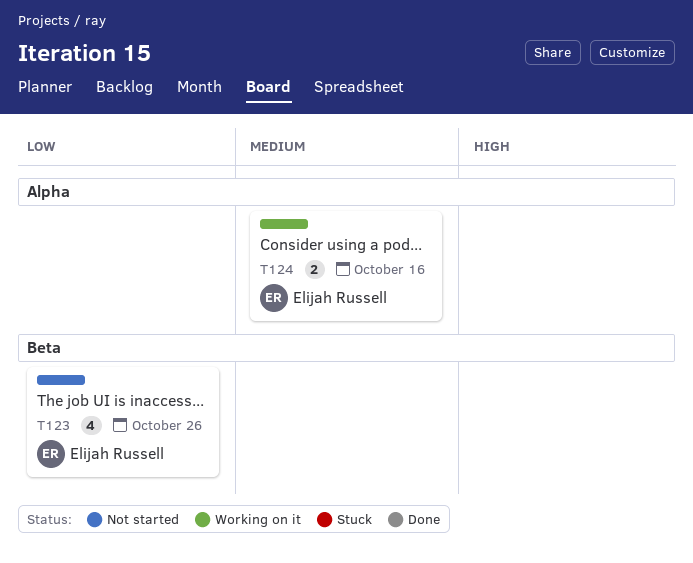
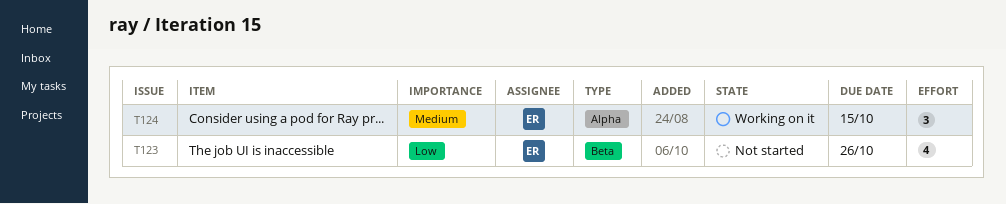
T124, estimate: 2 -> 3
T124, due: Oct 16 -> Oct 15

